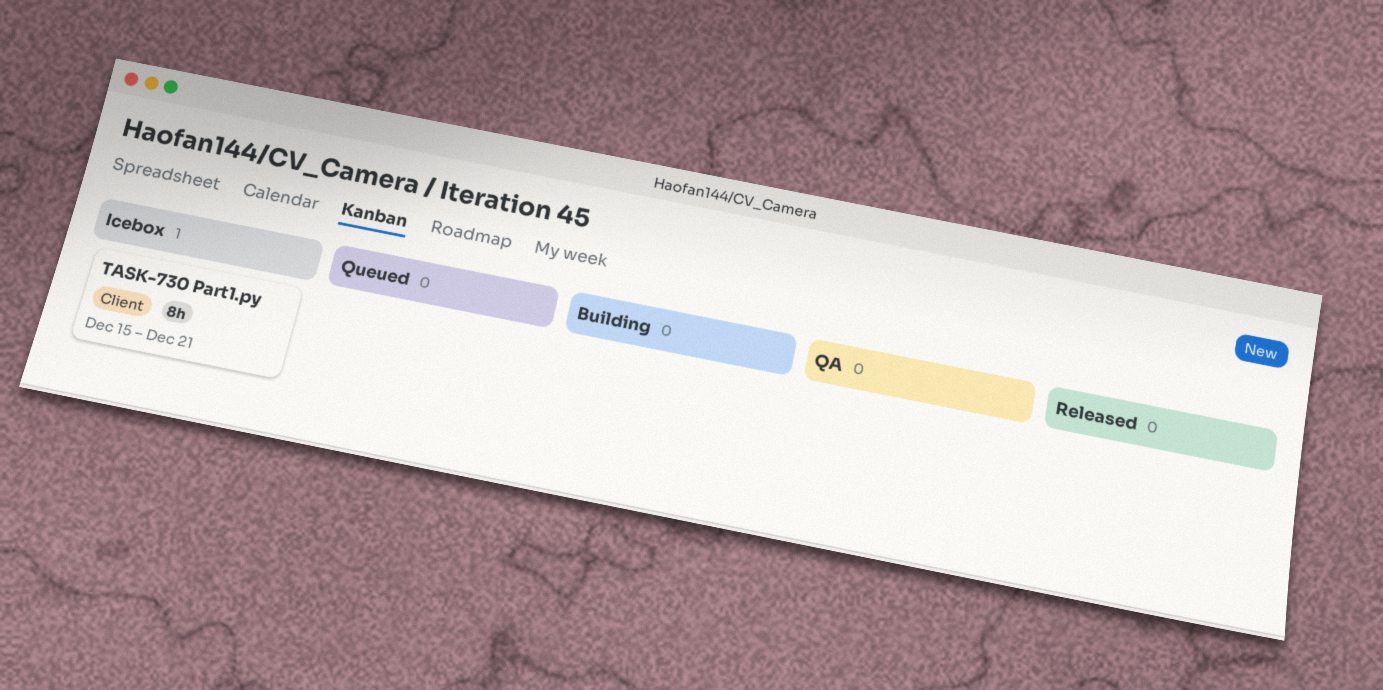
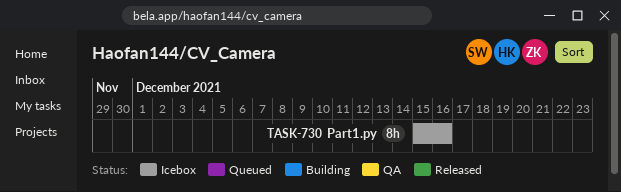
TASK-730, due: Dec 21 -> Dec 16

